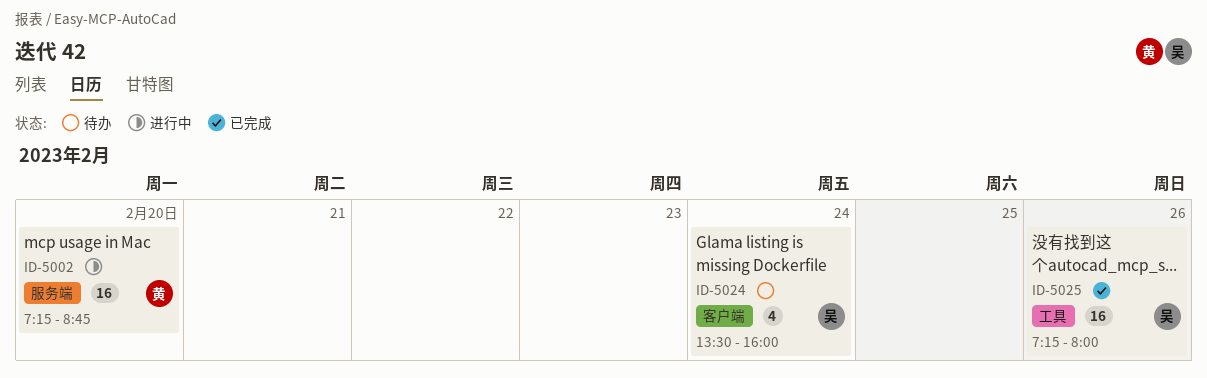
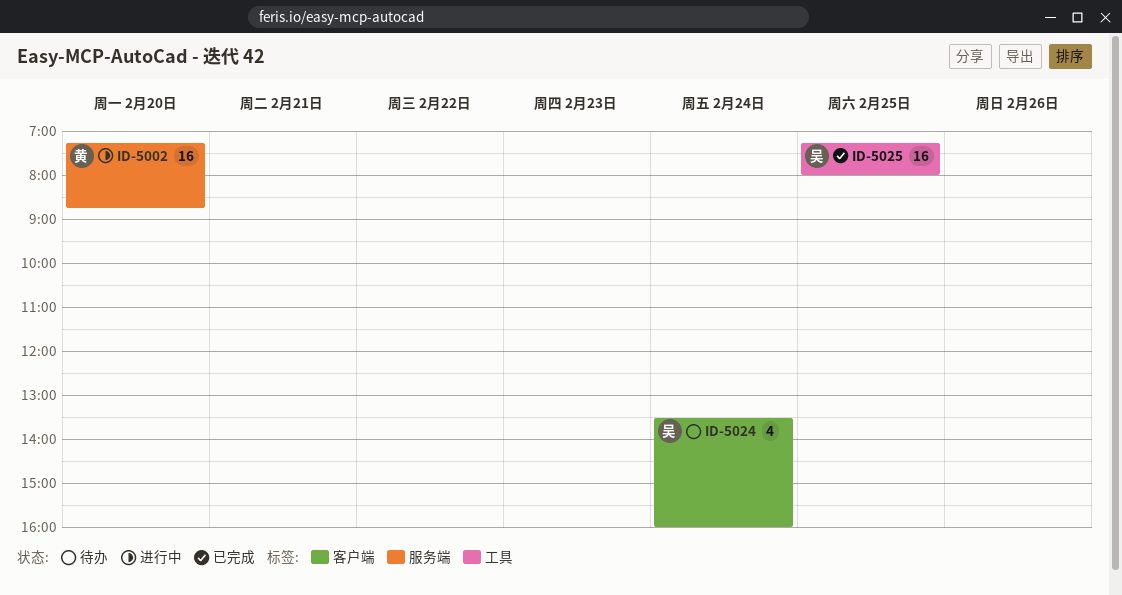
ID-5025, day: Feb 26 -> Feb 25

